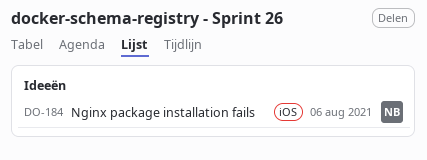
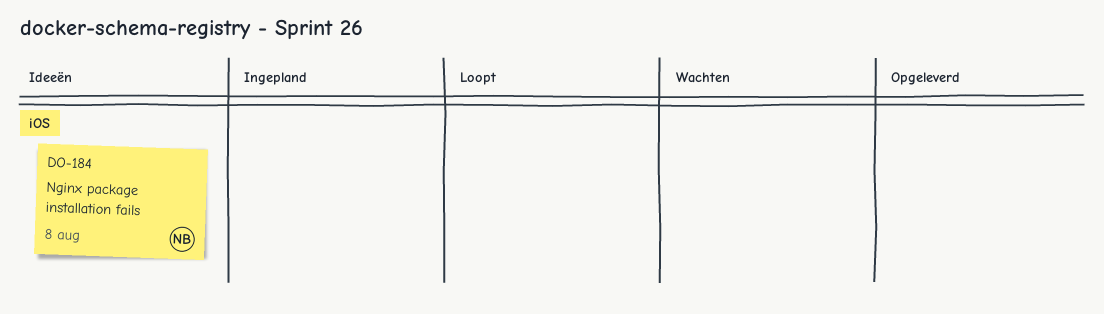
DO-184, due: Aug 6 -> Aug 8

